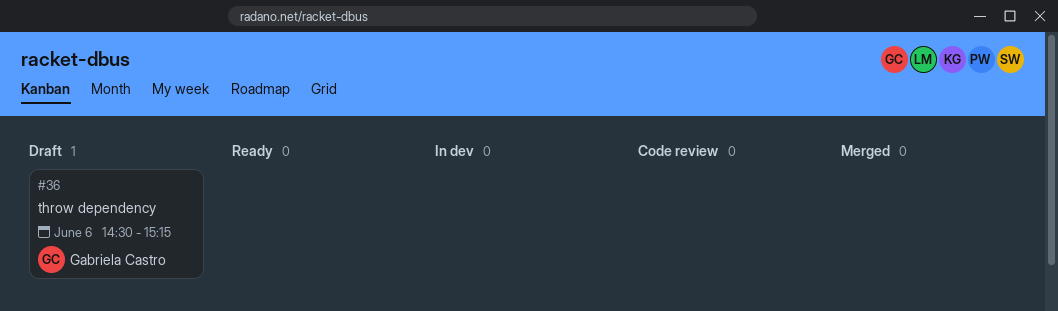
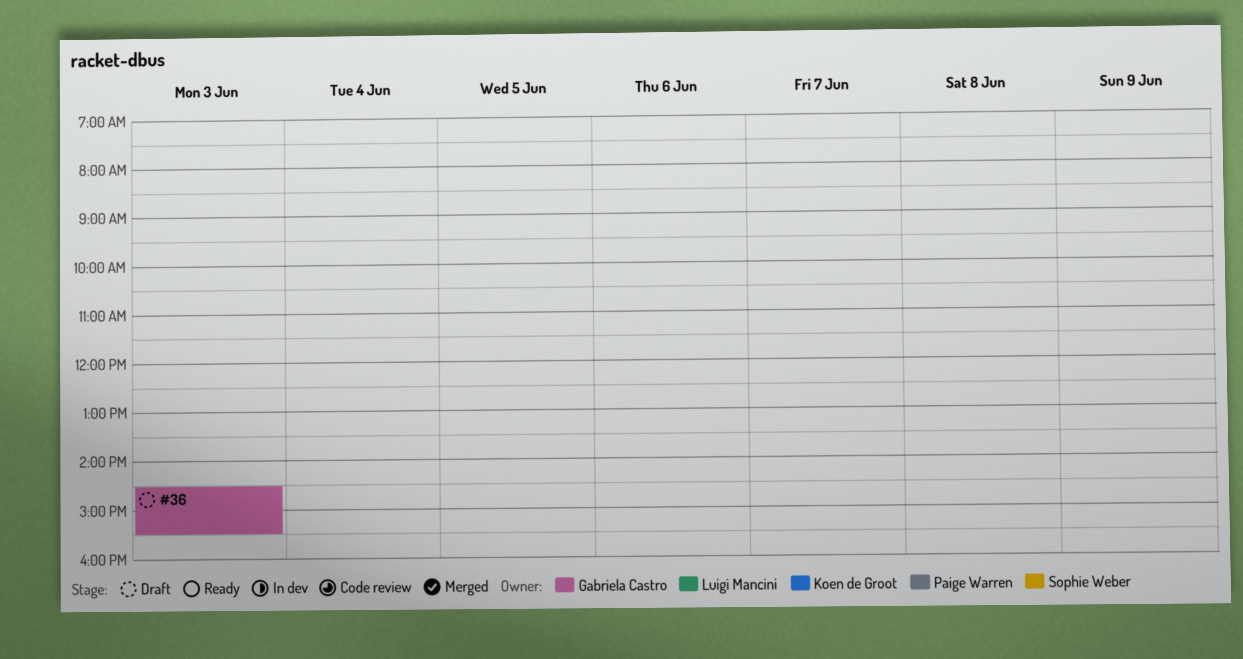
#36, day: Jun 6 -> Jun 3
#36, ends: 15:15 -> 15:30

